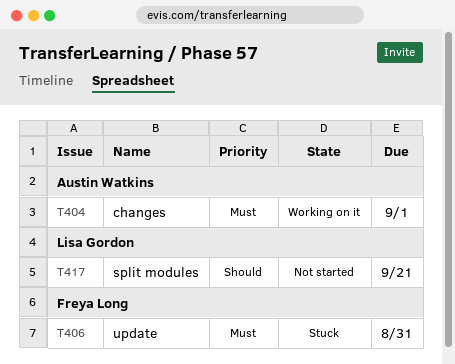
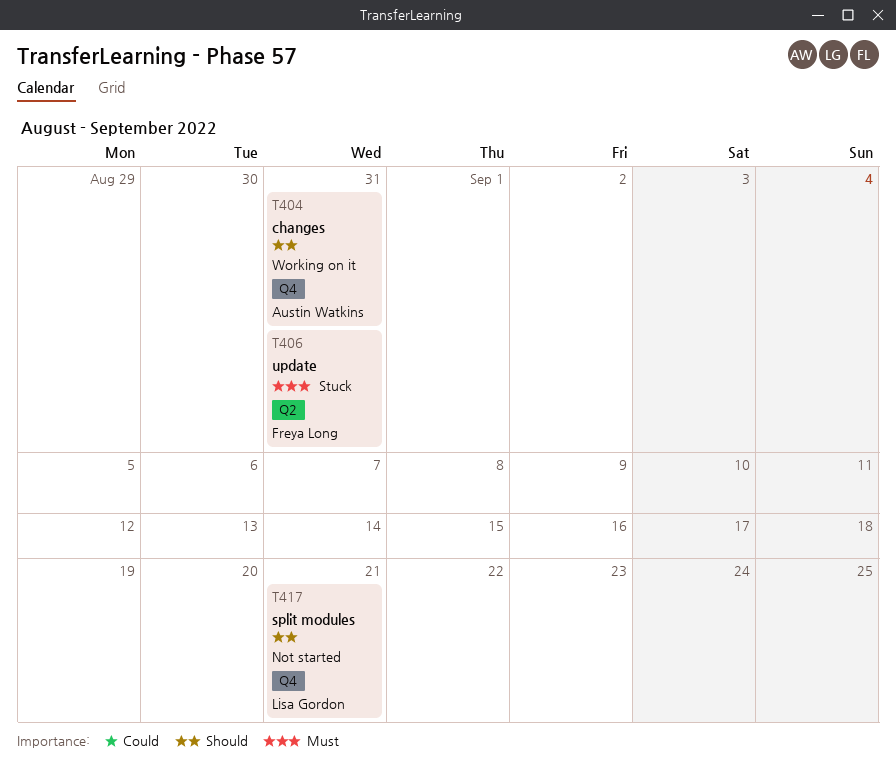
T404, priority: Must -> Should
T404, due: Sep 1 -> Aug 31

